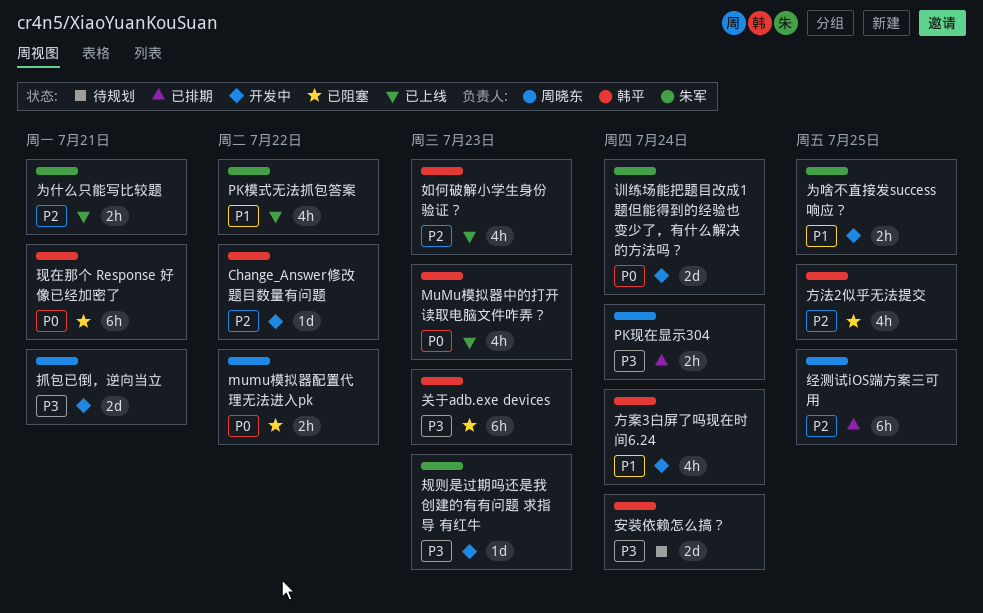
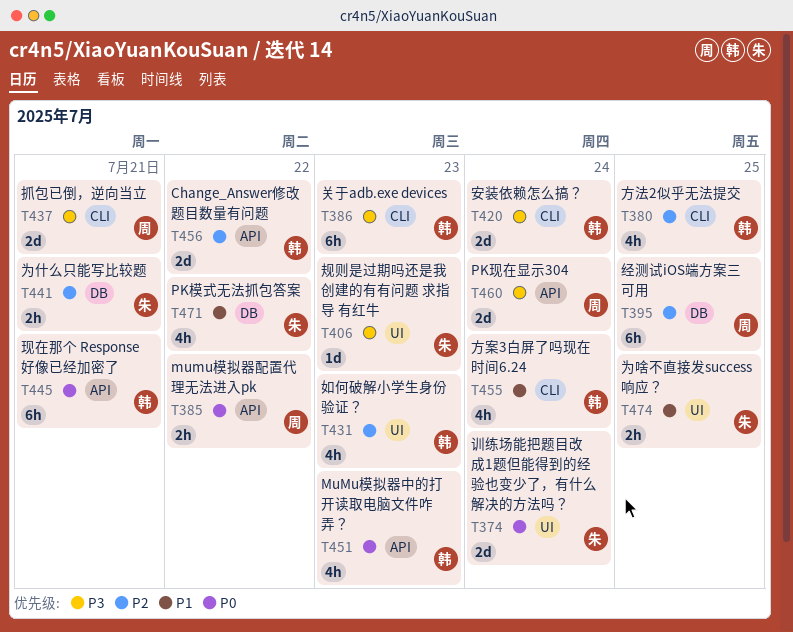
Change_Answer修改题目数量有问题, estimate: 1d -> 2d
PK现在显示304, estimate: 2h -> 2d

